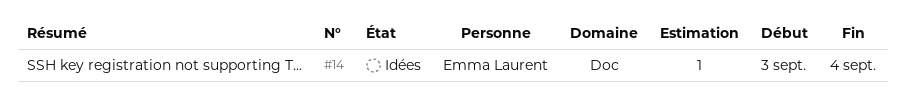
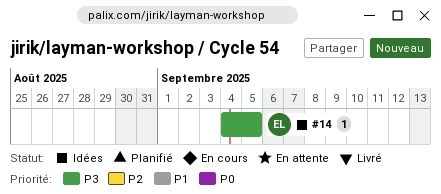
#14, start: Sep 3 -> Sep 4
#14, due: Sep 4 -> Sep 5

